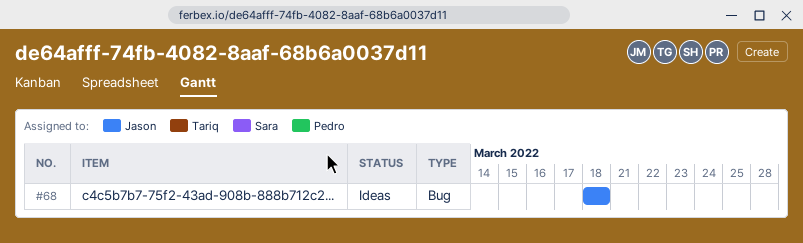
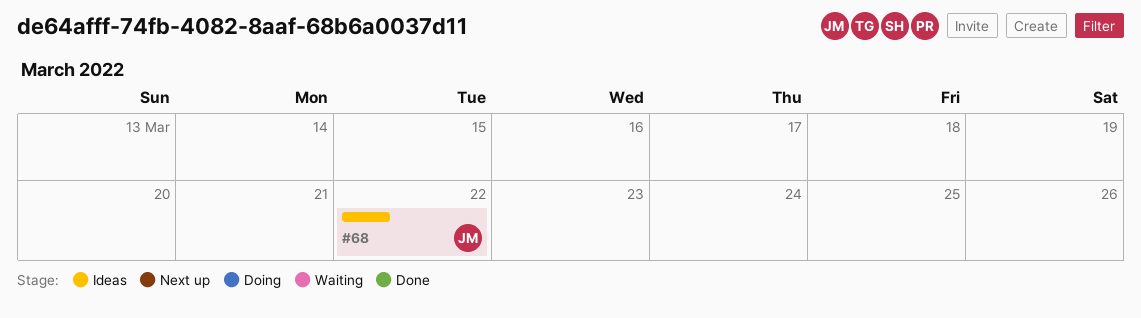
#68, due: Mar 18 -> Mar 22

